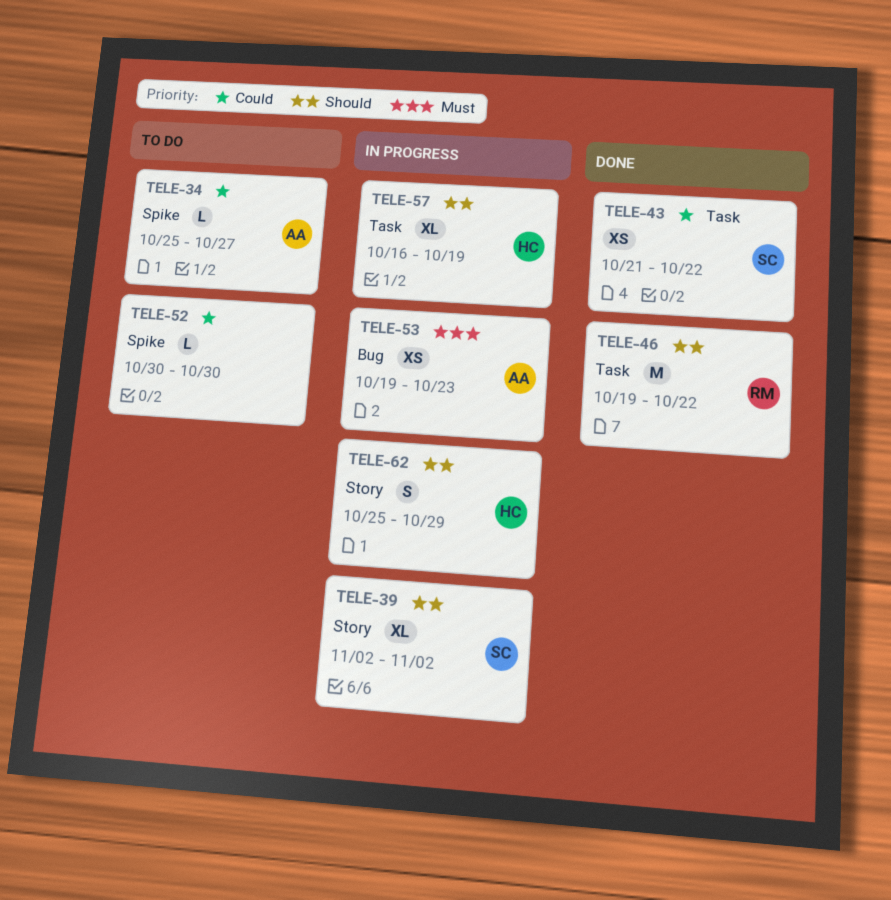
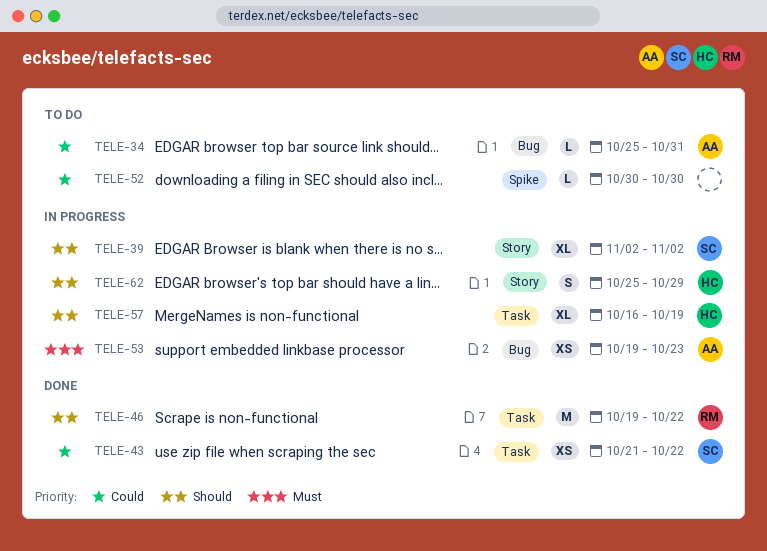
TELE-34, label: Spike -> Bug
TELE-34, due: Oct 27 -> Oct 31

